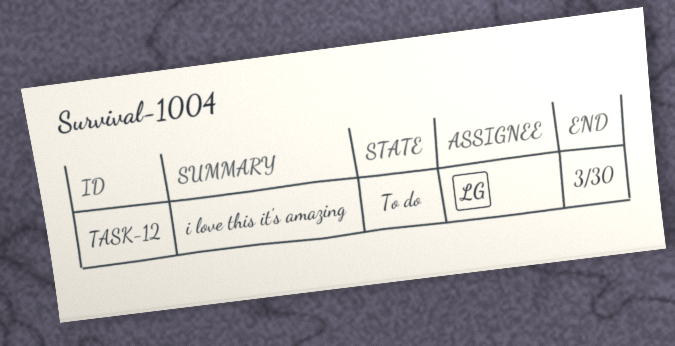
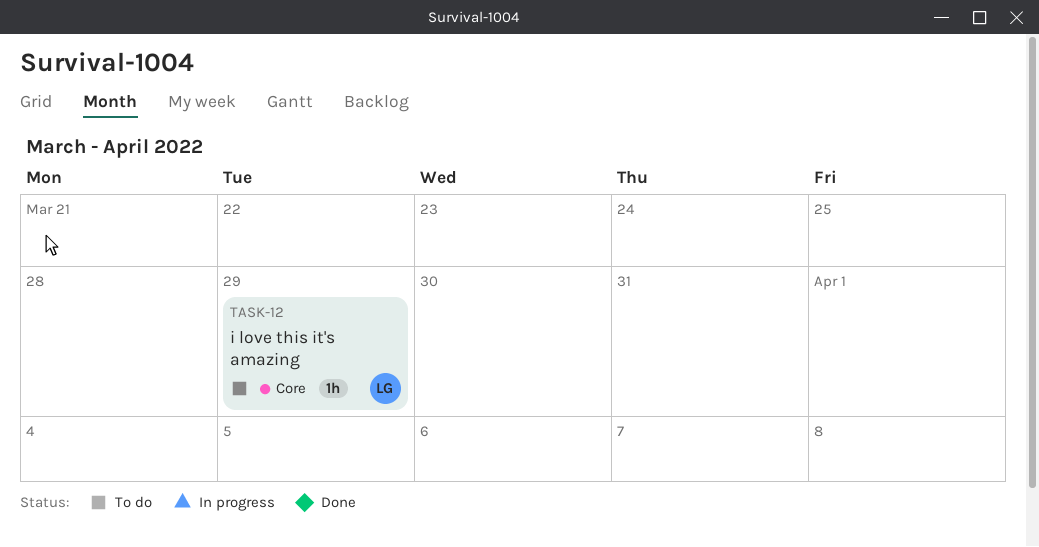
TASK-12, due: Mar 30 -> Mar 29

